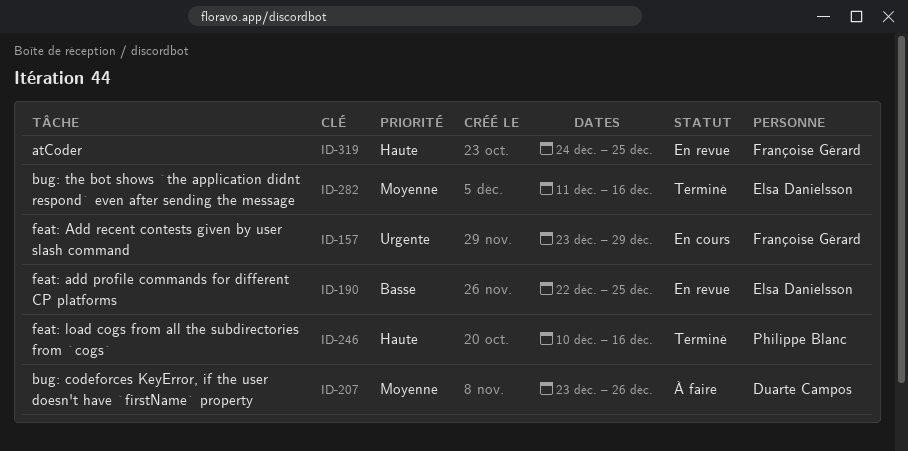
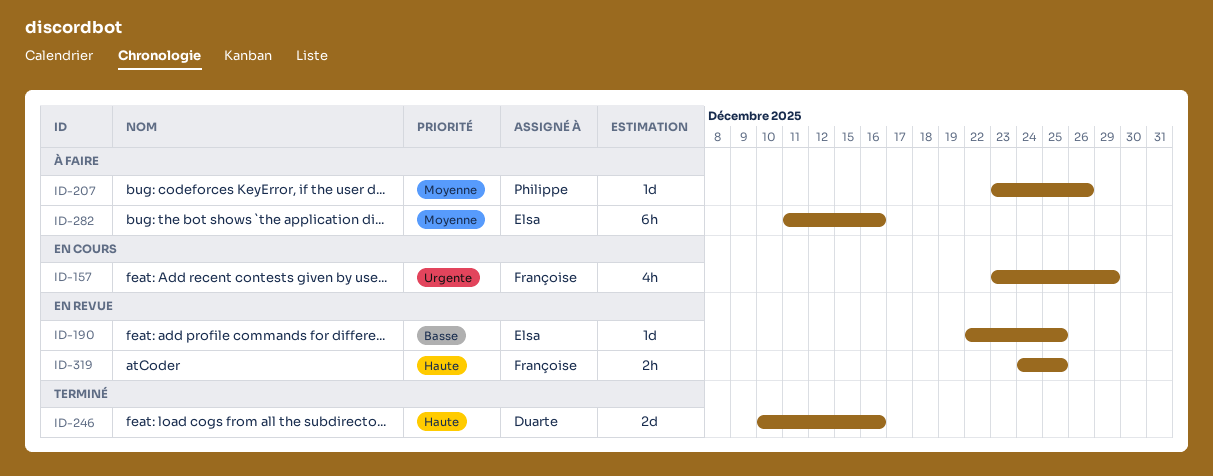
ID-207, owner: Duarte Campos -> Philippe Blanc
ID-246, owner: Philippe Blanc -> Duarte Campos
ID-282, status: Terminé -> À faire

